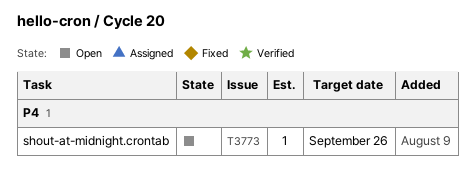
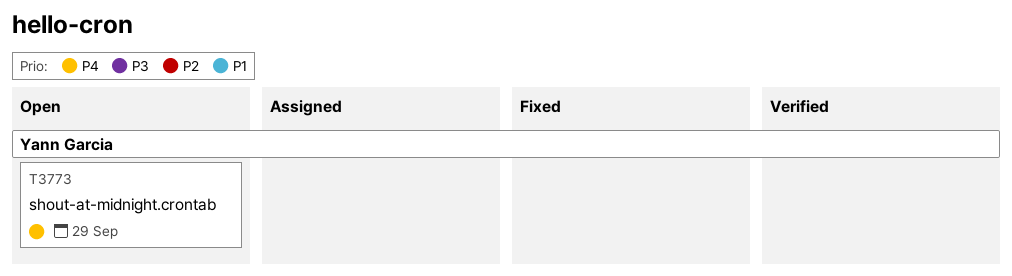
T3773, due: Sep 26 -> Sep 29

